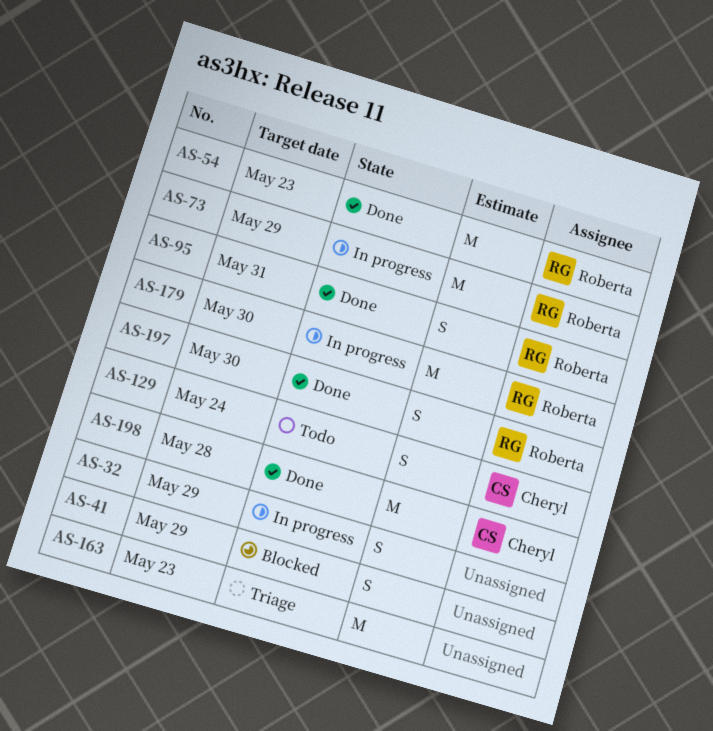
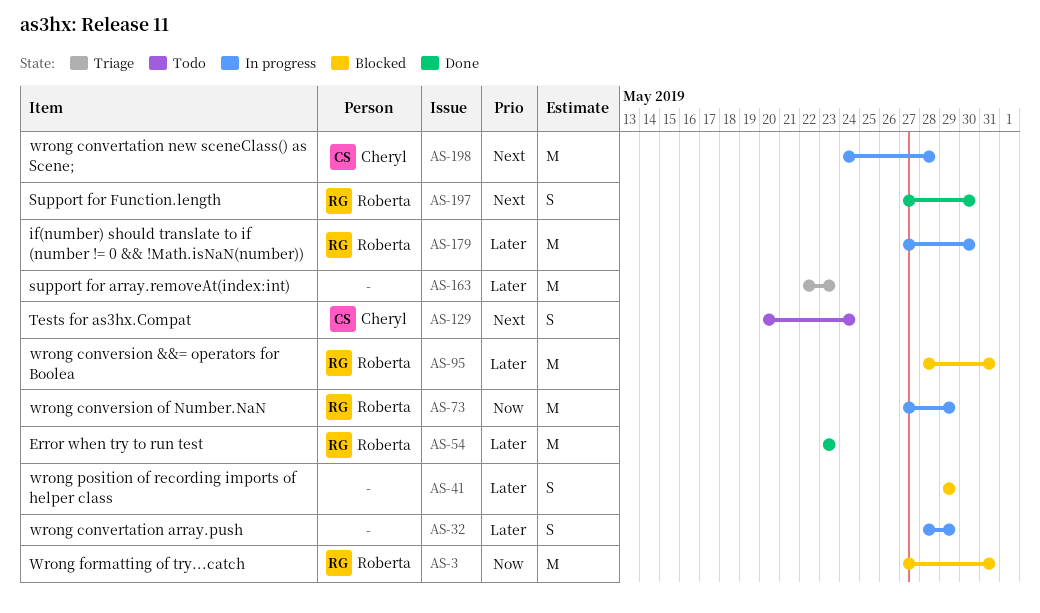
AS-3: none -> present
AS-95, status: Done -> Blocked
AS-95, estimate: S -> M
AS-198, status: Done -> In progress

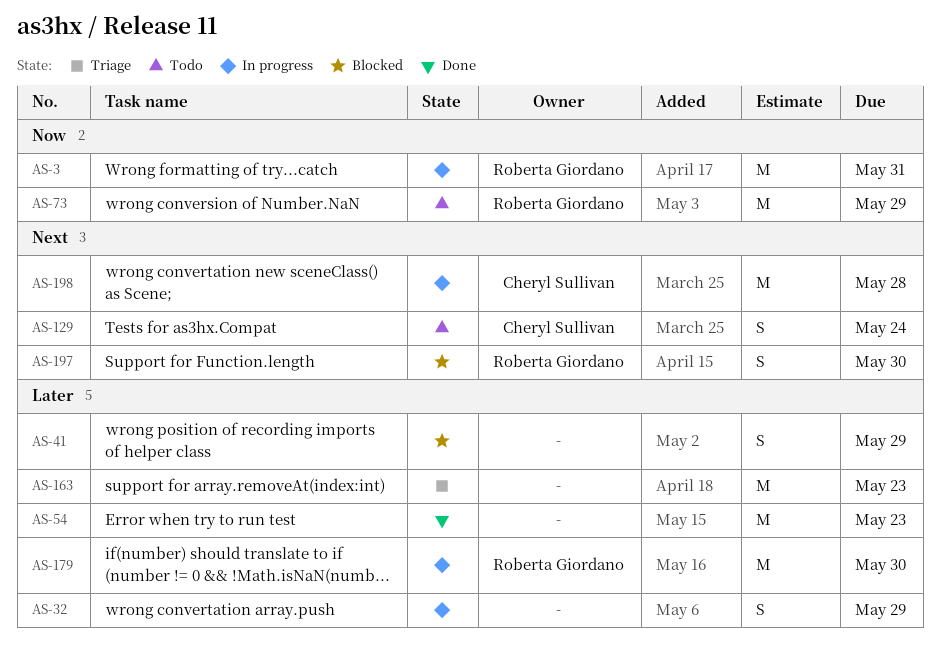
AS-3, status: Blocked -> In progress
AS-54, owner: Roberta Giordano -> none
AS-73, status: In progress -> Todo
AS-95: present -> none
AS-197, status: Done -> Blocked

